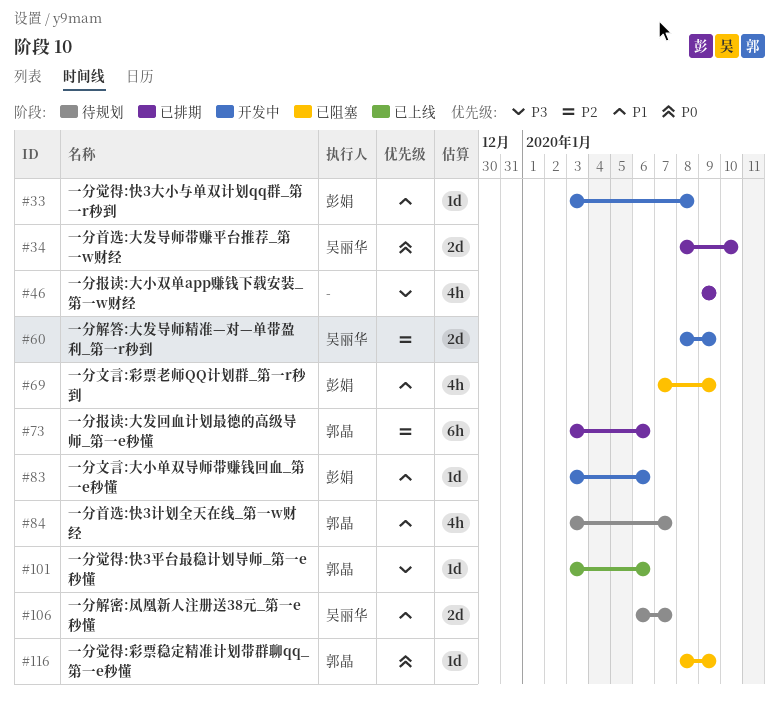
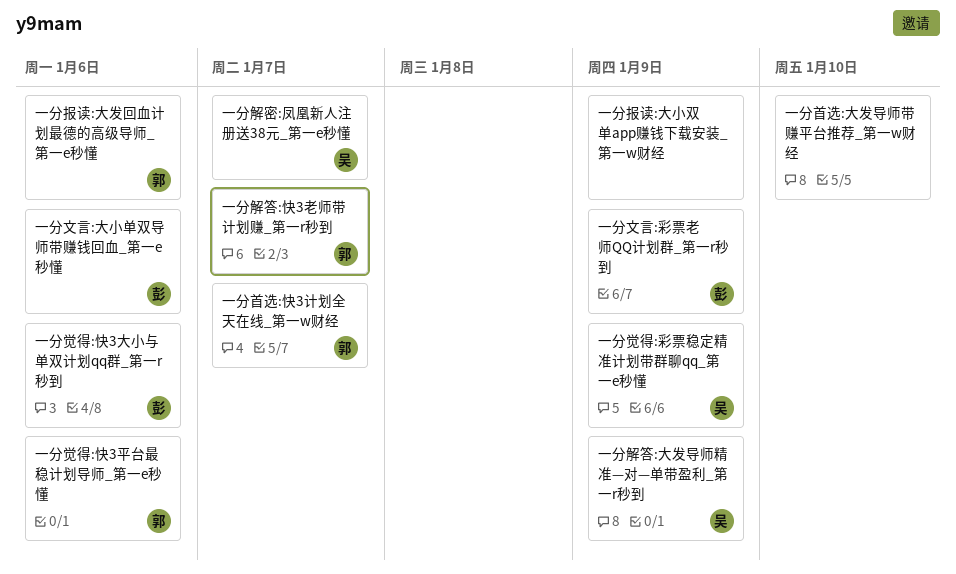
一分觉得:彩票稳定精准计划带群聊qq_第一e秒懂, owner: 郭晶 -> 吴丽华
一分觉得:快3大小与单双计划qq群_第一r秒到, due: Jan 8 -> Jan 6
一分解答:快3老师带计划赚_第一r秒到: none -> present
一分首选:大发导师带赚平台推荐_第一w财经, owner: 吴丽华 -> none

